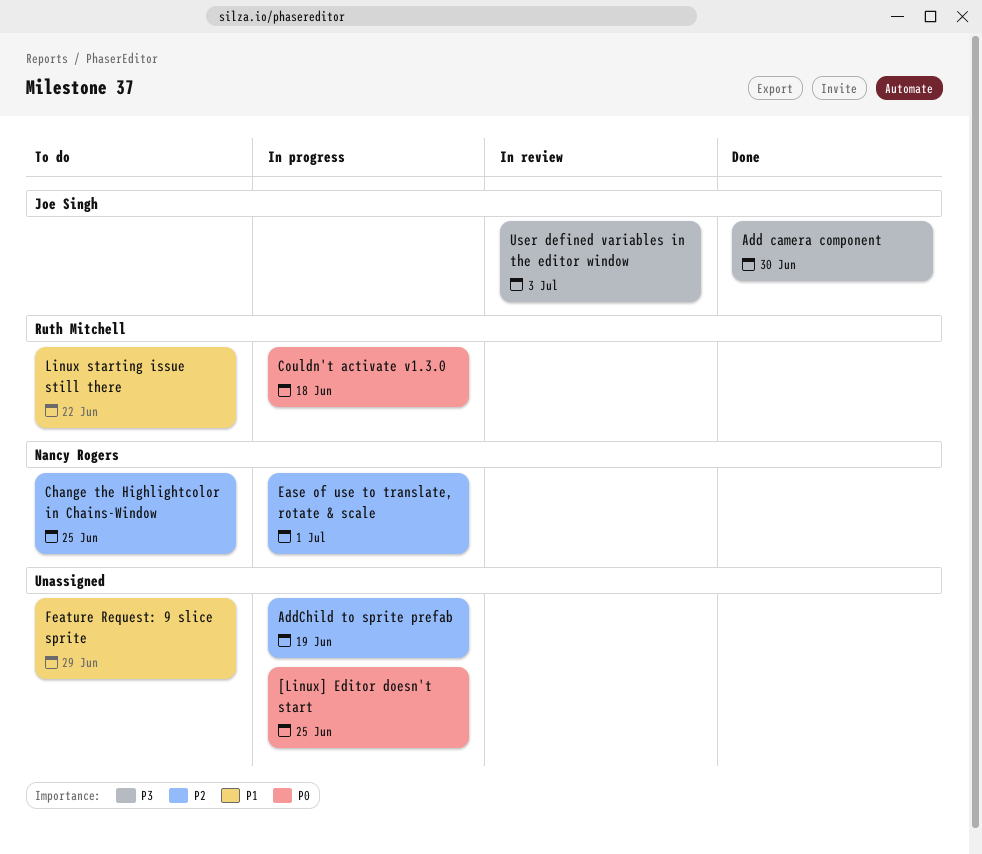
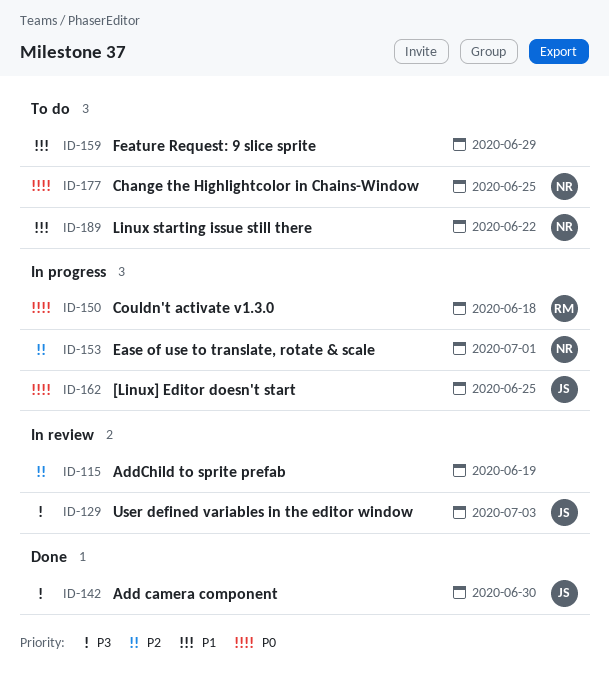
[Linux] Editor doesn't start, owner: none -> Joe Singh
AddChild to sprite prefab, status: In progress -> In review
Change the Highlightcolor in Chains-Window, priority: P2 -> P0
Linux starting issue still there, owner: Ruth Mitchell -> Nancy Rogers

